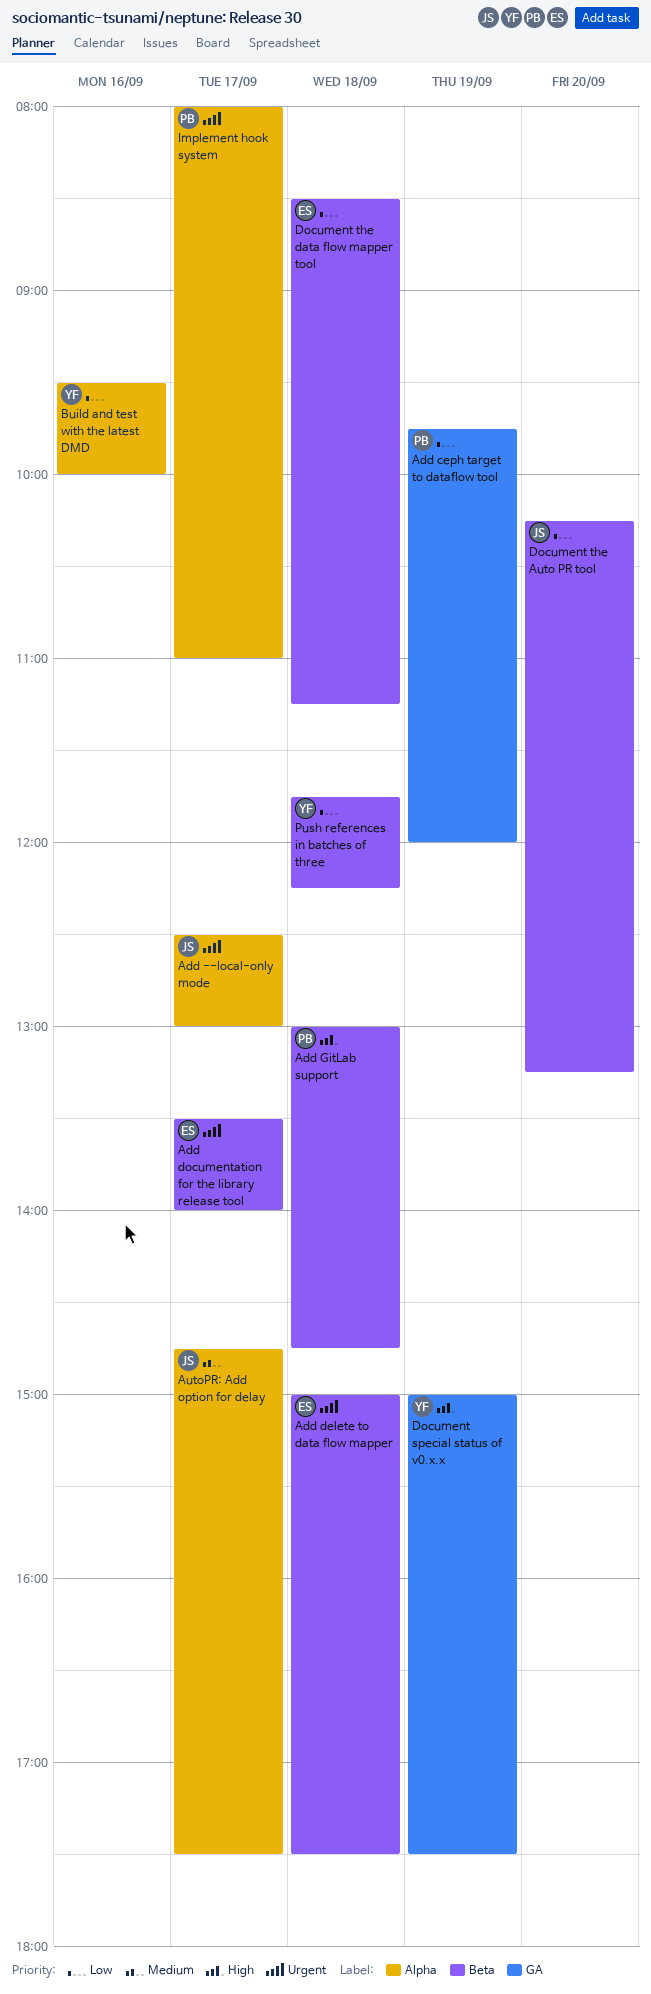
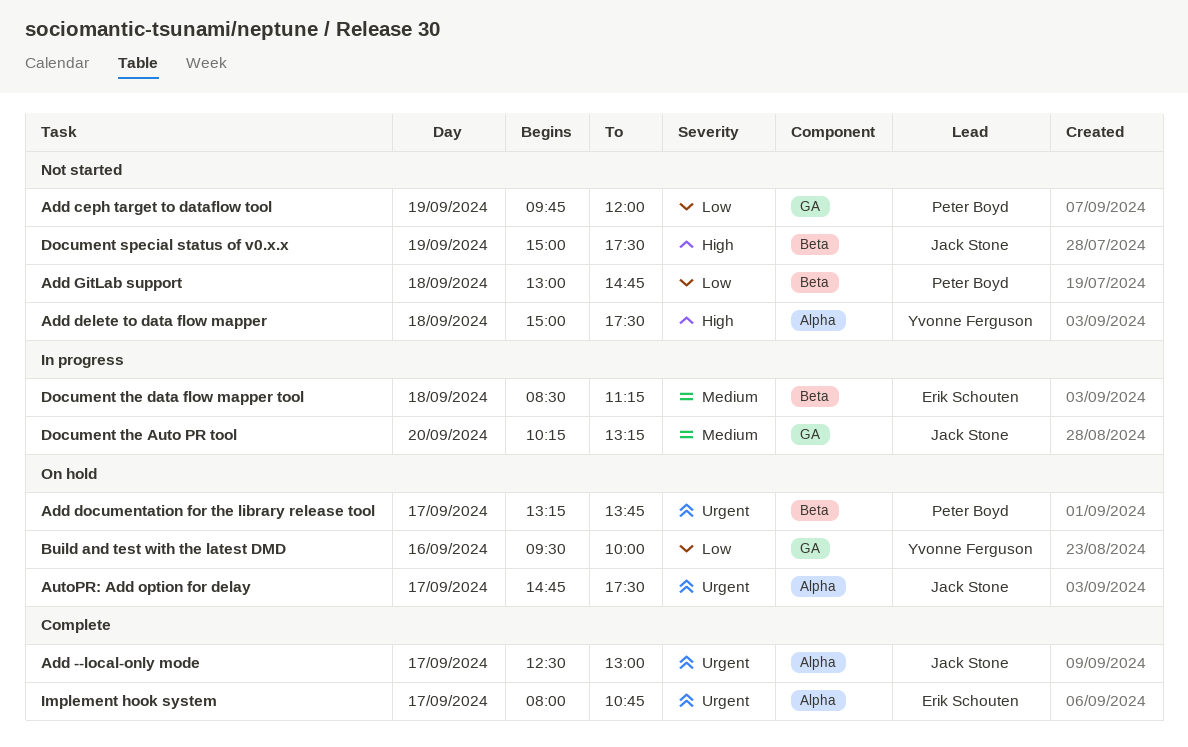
Add delete to data flow mapper, owner: Erik Schouten -> Yvonne Ferguson
Add delete to data flow mapper, priority: Urgent -> High
Add delete to data flow mapper, label: Beta -> Alpha
Add documentation for the library release tool, owner: Erik Schouten -> Peter Boyd
Add documentation for the library release tool, begins: 13:30 -> 13:15
Add documentation for the library release tool, ends: 14:00 -> 13:45
Add GitLab support, priority: High -> Low
AutoPR: Add option for delay, priority: Medium -> Urgent
Build and test with the latest DMD, label: Alpha -> GA
Document special status of v0.x.x, owner: Yvonne Ferguson -> Jack Stone
Document special status of v0.x.x, label: GA -> Beta
Document the Auto PR tool, priority: Low -> Medium
Document the Auto PR tool, label: Beta -> GA
Document the data flow mapper tool, priority: Low -> Medium
Implement hook system, owner: Peter Boyd -> Erik Schouten
Implement hook system, ends: 11:00 -> 10:45
Push references in batches of three: present -> none

